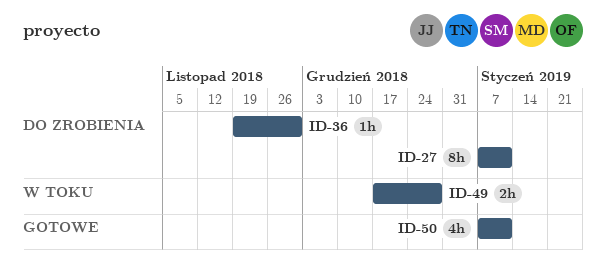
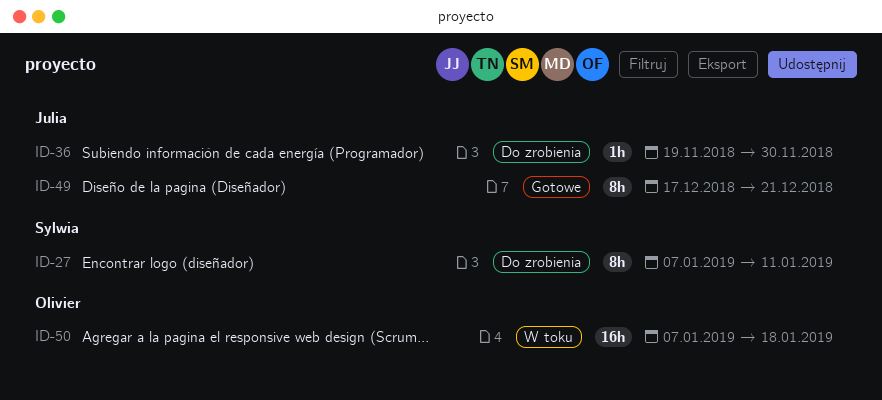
ID-49, status: W toku -> Gotowe
ID-49, estimate: 2h -> 8h
ID-49, due: Dec 28 -> Dec 21
ID-50, status: Gotowe -> W toku
ID-50, estimate: 4h -> 16h
ID-50, due: Jan 11 -> Jan 18

